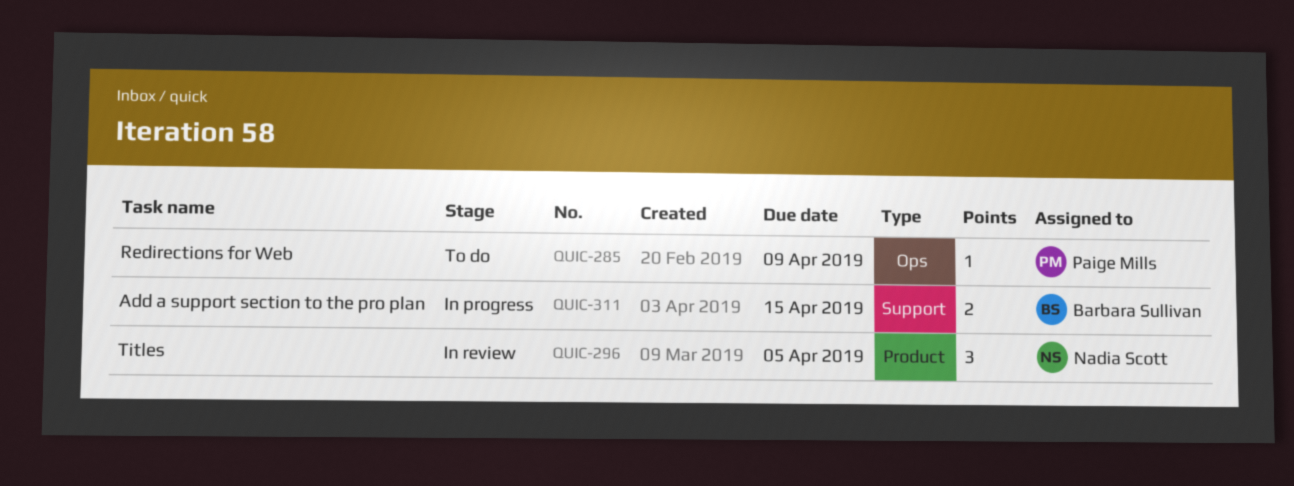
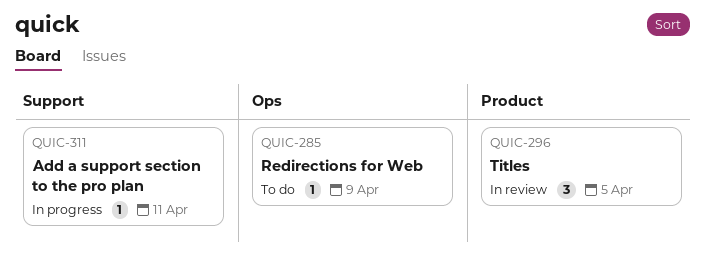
QUIC-311, estimate: 2 -> 1
QUIC-311, due: Apr 15 -> Apr 11

